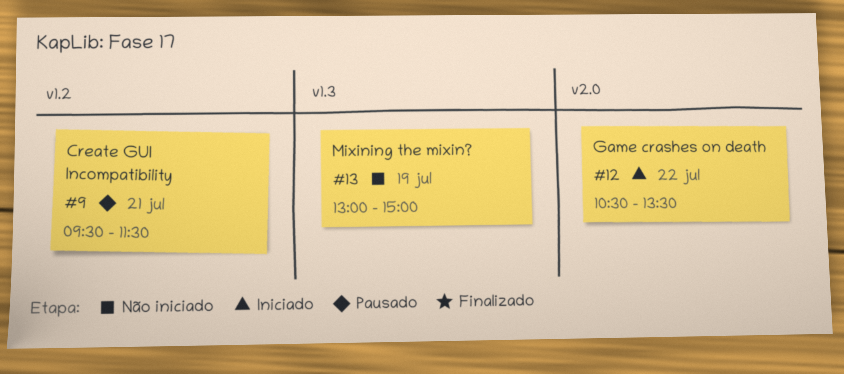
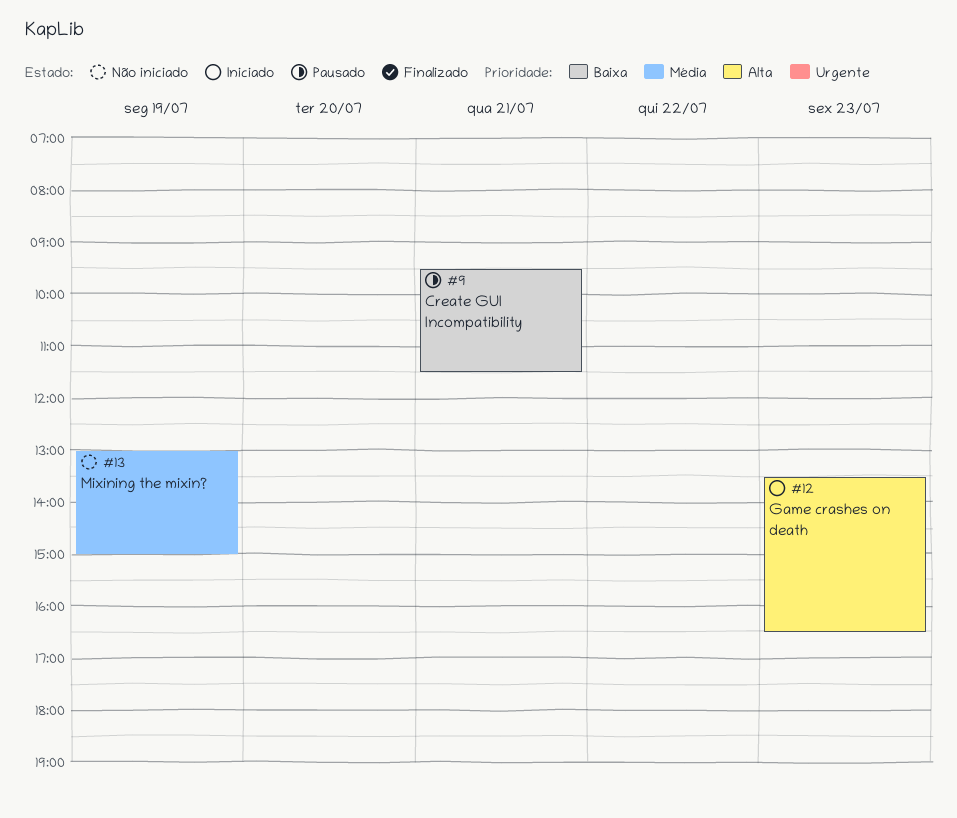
#12, day: Jul 22 -> Jul 23
#12, begins: 10:30 -> 13:30
#12, ends: 13:30 -> 16:30

